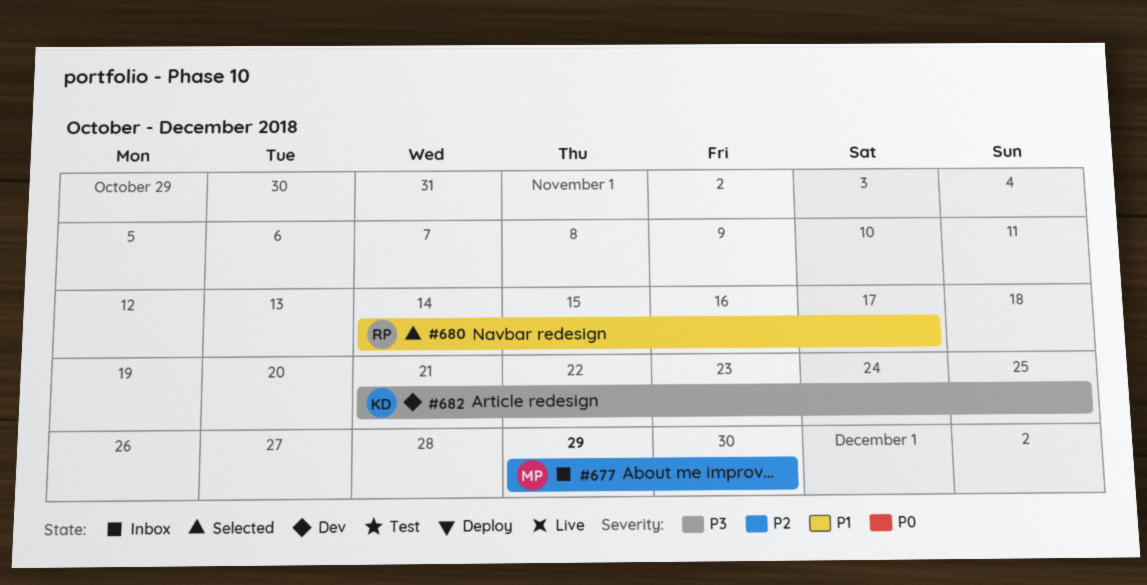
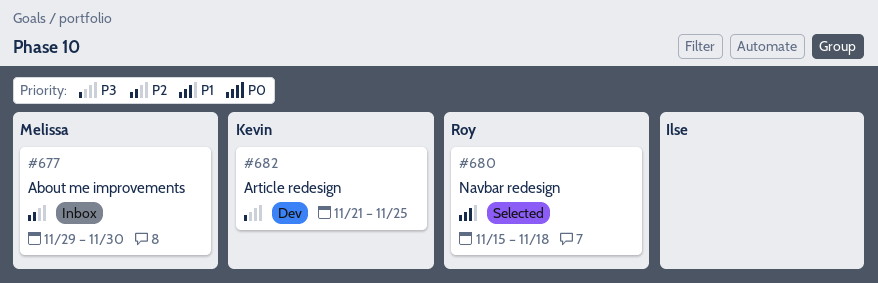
#680, start: Nov 14 -> Nov 15
#680, due: Nov 17 -> Nov 18

